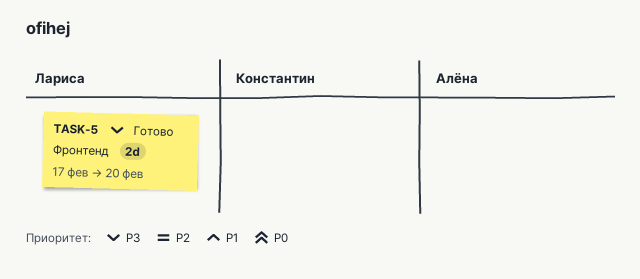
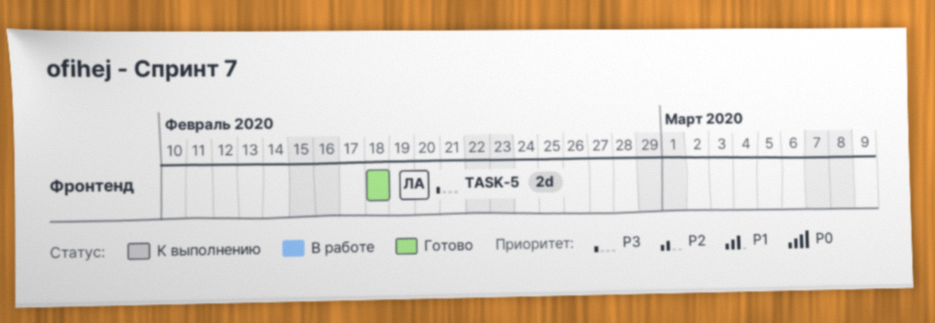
TASK-5, start: Feb 17 -> Feb 18
TASK-5, due: Feb 20 -> Feb 18

